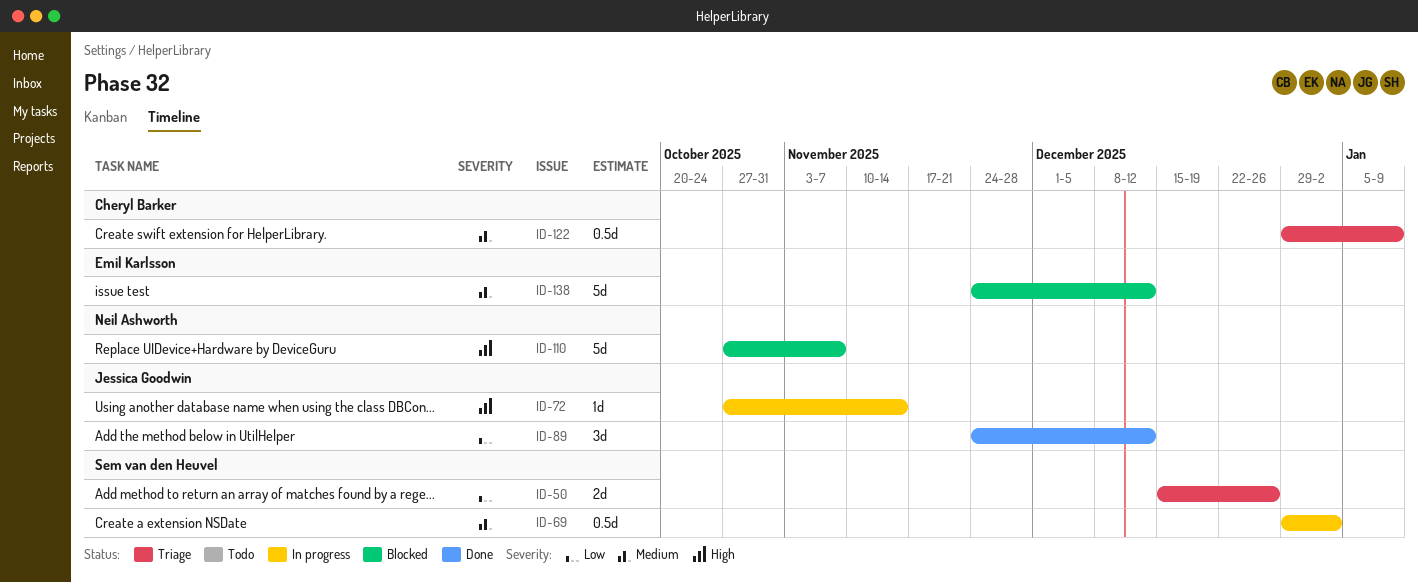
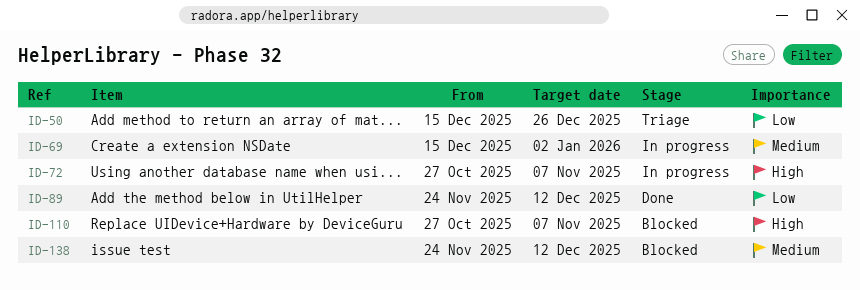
ID-69, start: Dec 29 -> Dec 15
ID-72, due: Nov 14 -> Nov 7
ID-122: present -> none

